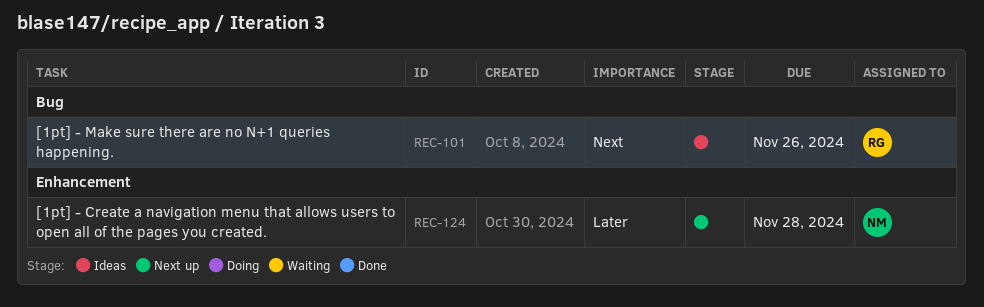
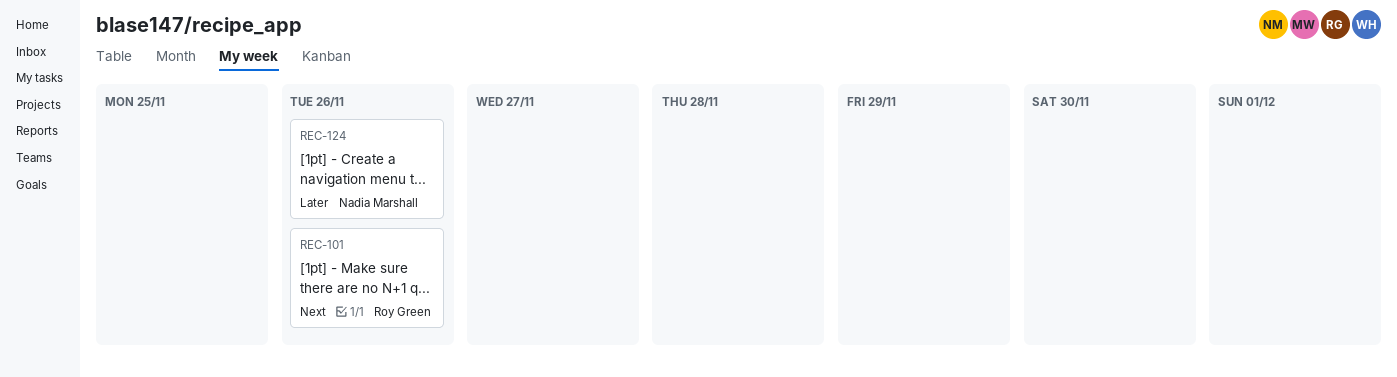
REC-124, due: Nov 28 -> Nov 26

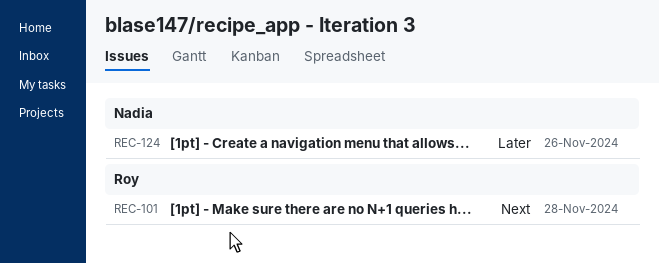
REC-101, due: Nov 26 -> Nov 28

